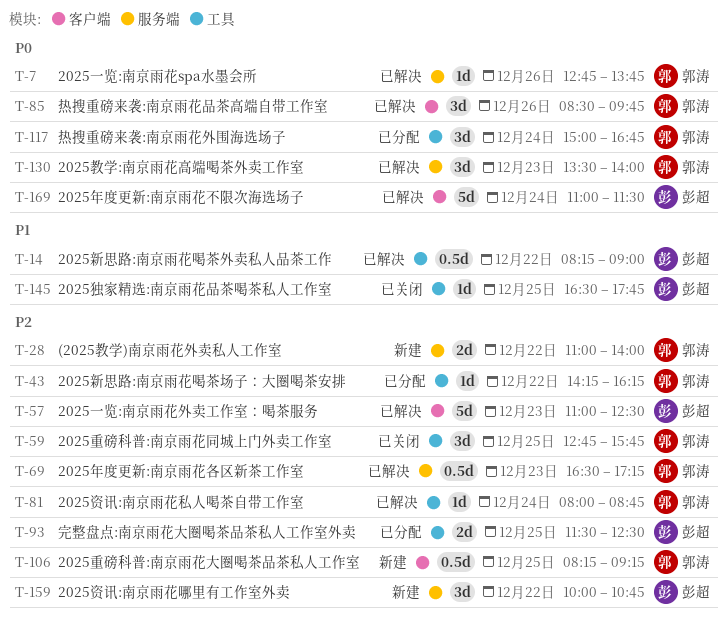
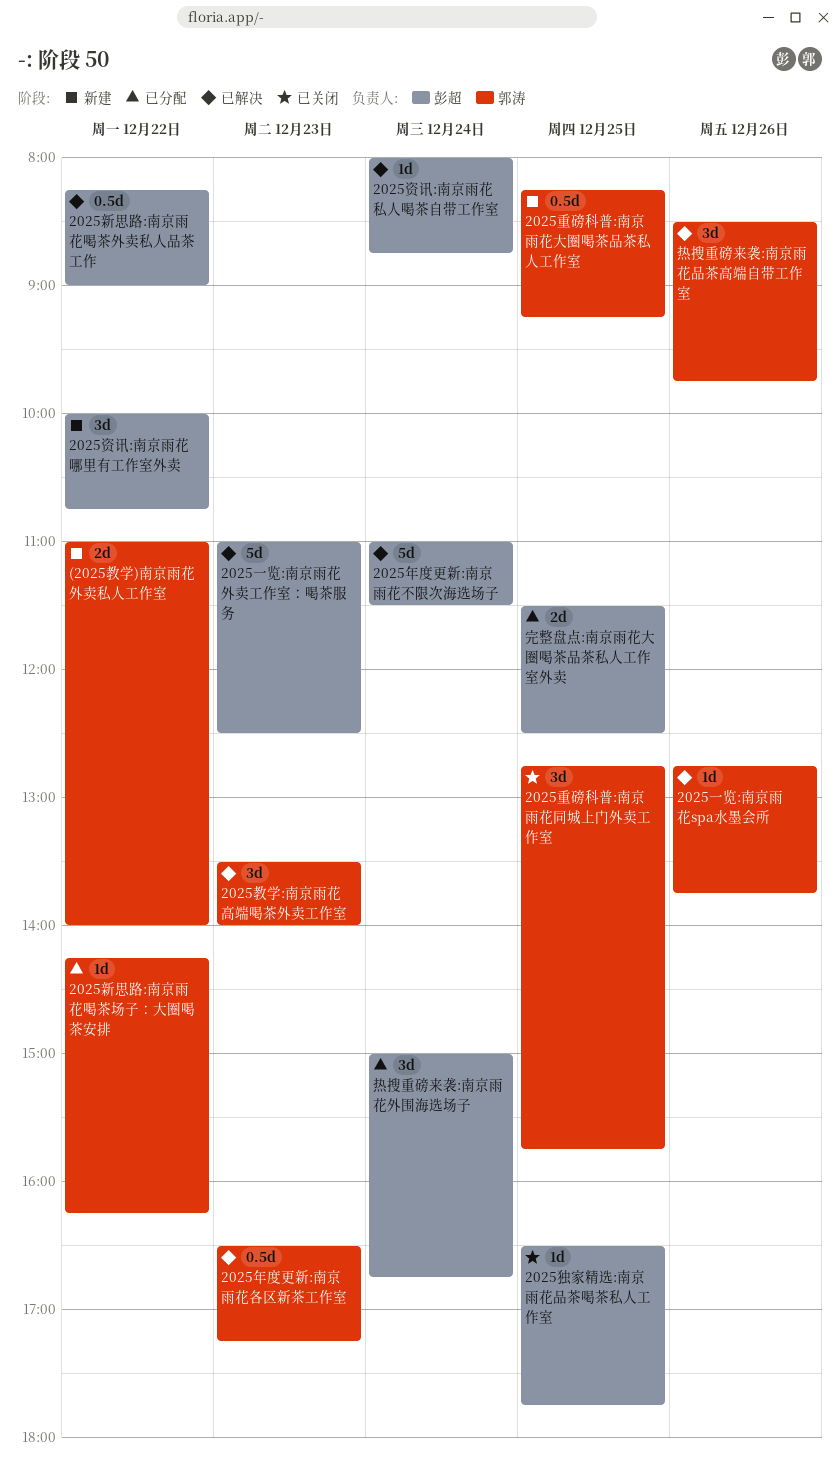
2025资讯:南京雨花私人喝茶自带工作室, owner: 郭涛 -> 彭超
热搜重磅来袭:南京雨花外围海选场子, owner: 郭涛 -> 彭超

